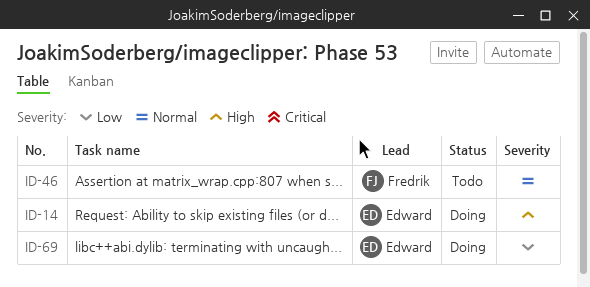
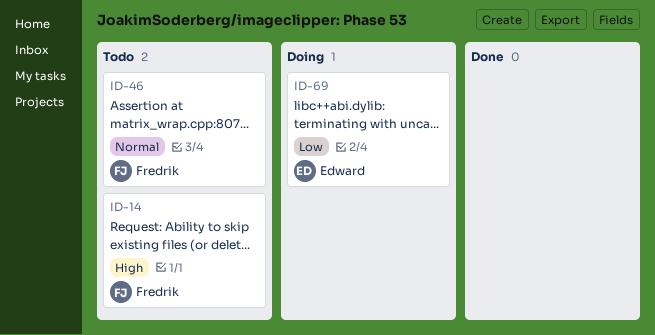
ID-14, status: Doing -> Todo
ID-14, owner: Edward -> Fredrik

